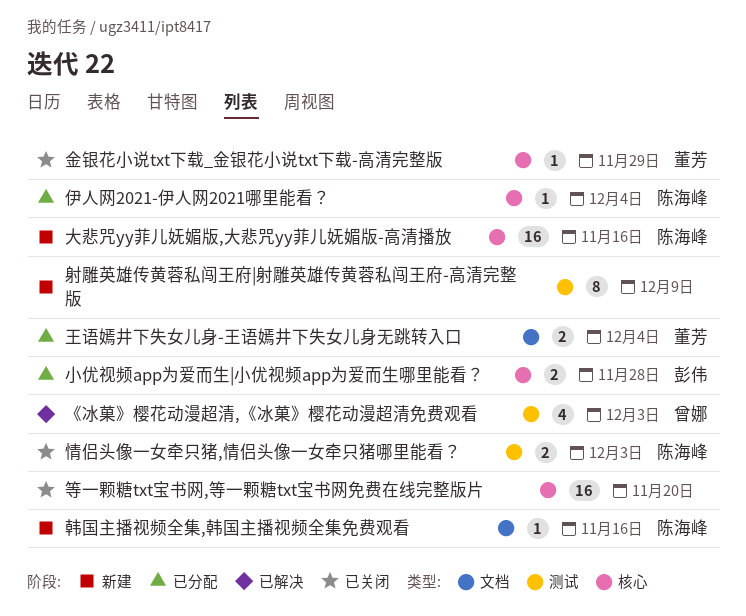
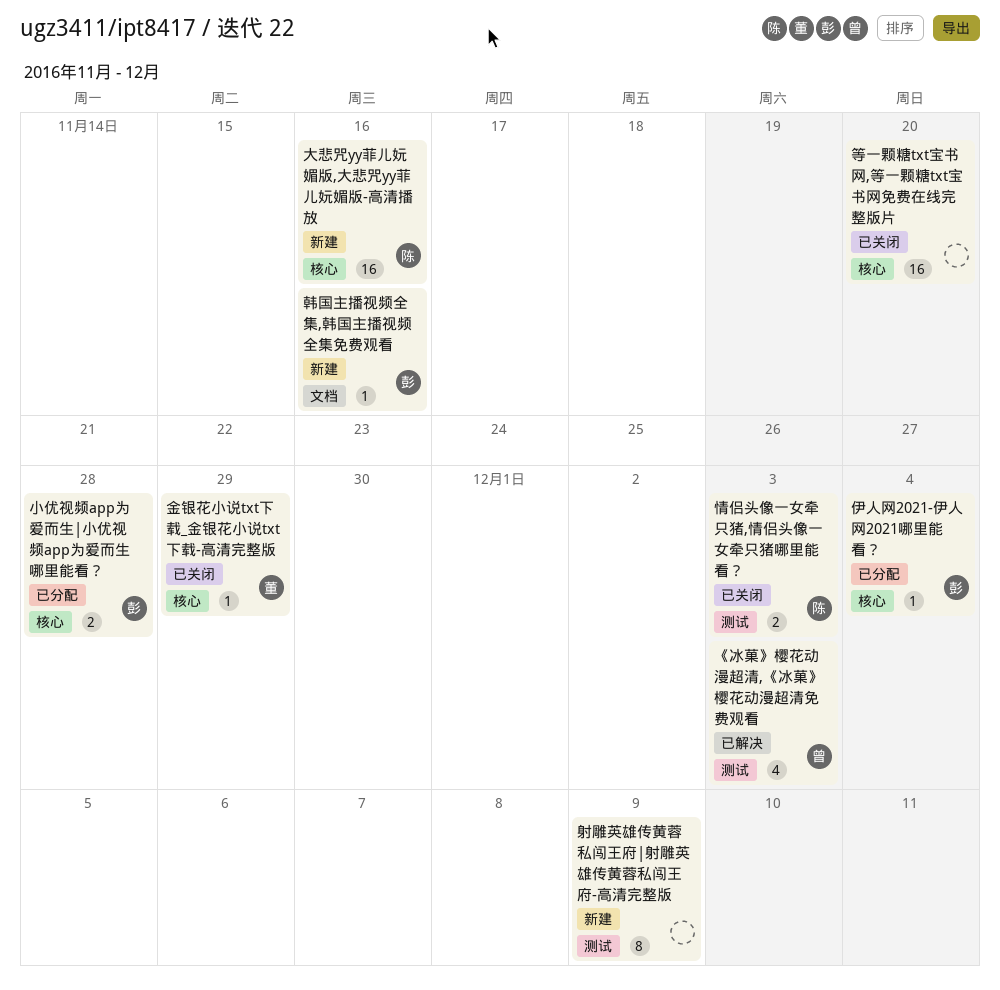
伊人网2021-伊人网2021哪里能看？, owner: 陈海峰 -> 彭伟
王语嫣井下失女儿身-王语嫣井下失女儿身无跳转入口: present -> none
韩国主播视频全集,韩国主播视频全集免费观看, owner: 陈海峰 -> 彭伟

